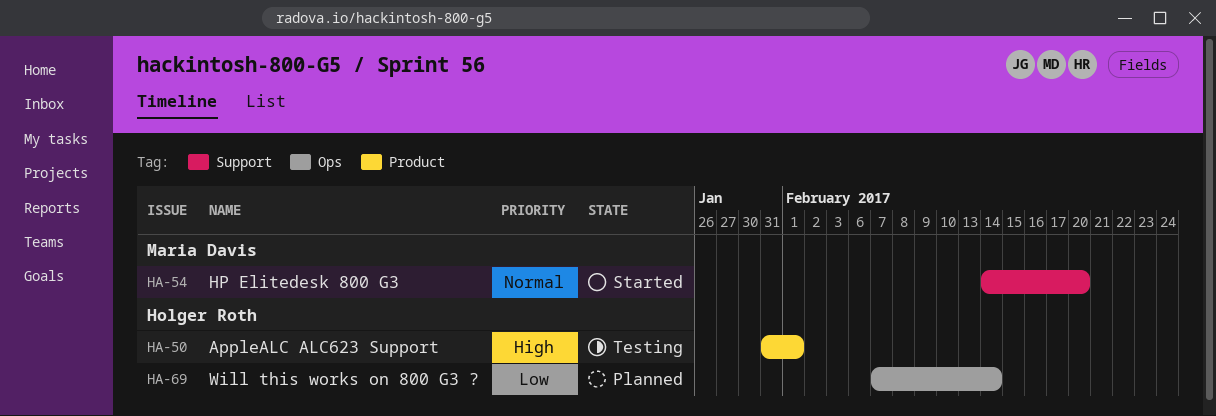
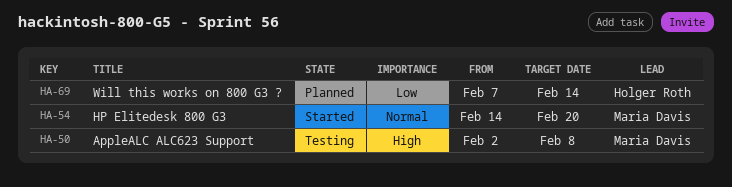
HA-50, owner: Holger Roth -> Maria Davis
HA-50, start: Jan 31 -> Feb 2
HA-50, due: Feb 1 -> Feb 8

